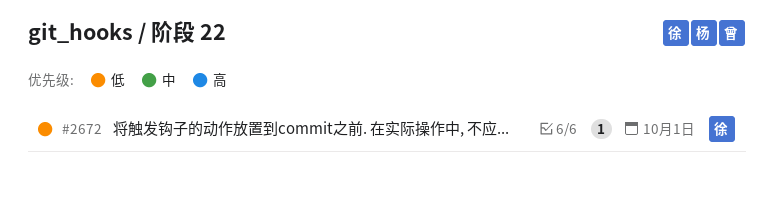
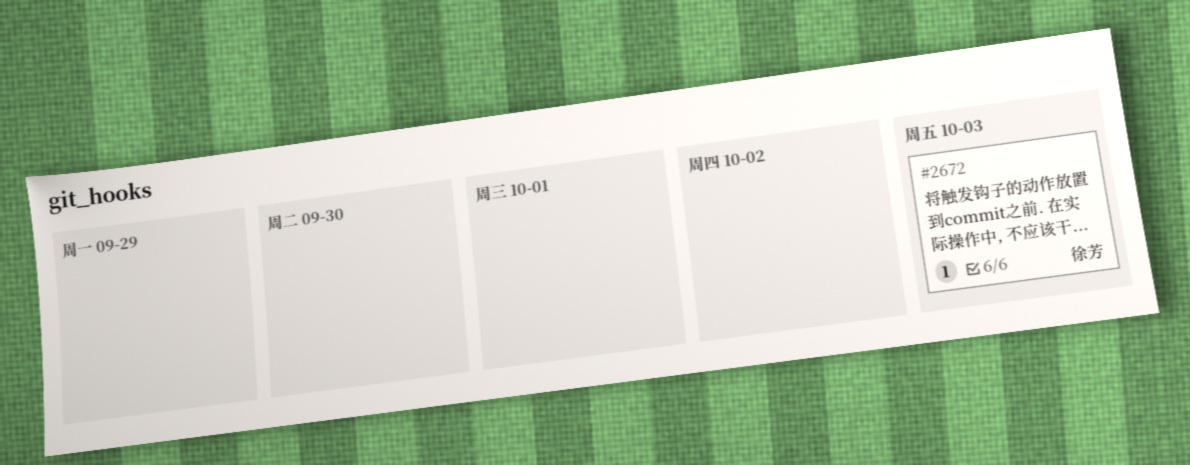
#2672, due: Oct 1 -> Oct 3

